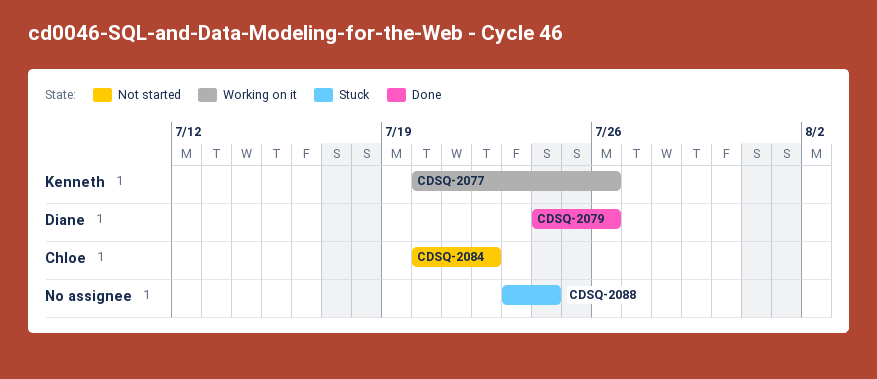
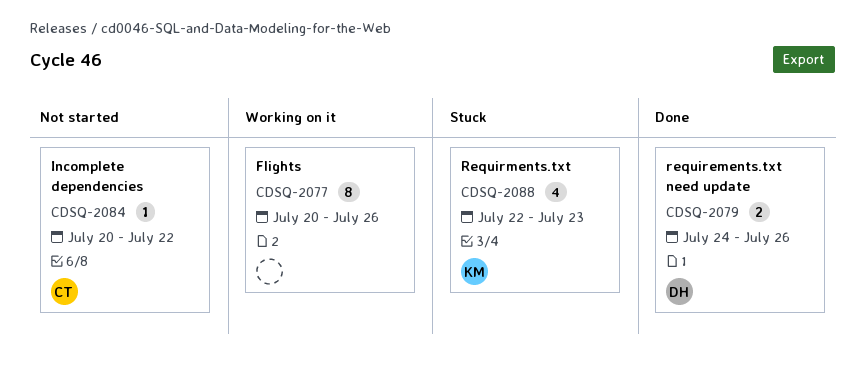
CDSQ-2077, owner: Kenneth -> none
CDSQ-2088, owner: none -> Kenneth
CDSQ-2088, start: Jul 23 -> Jul 22
CDSQ-2088, due: Jul 24 -> Jul 23

